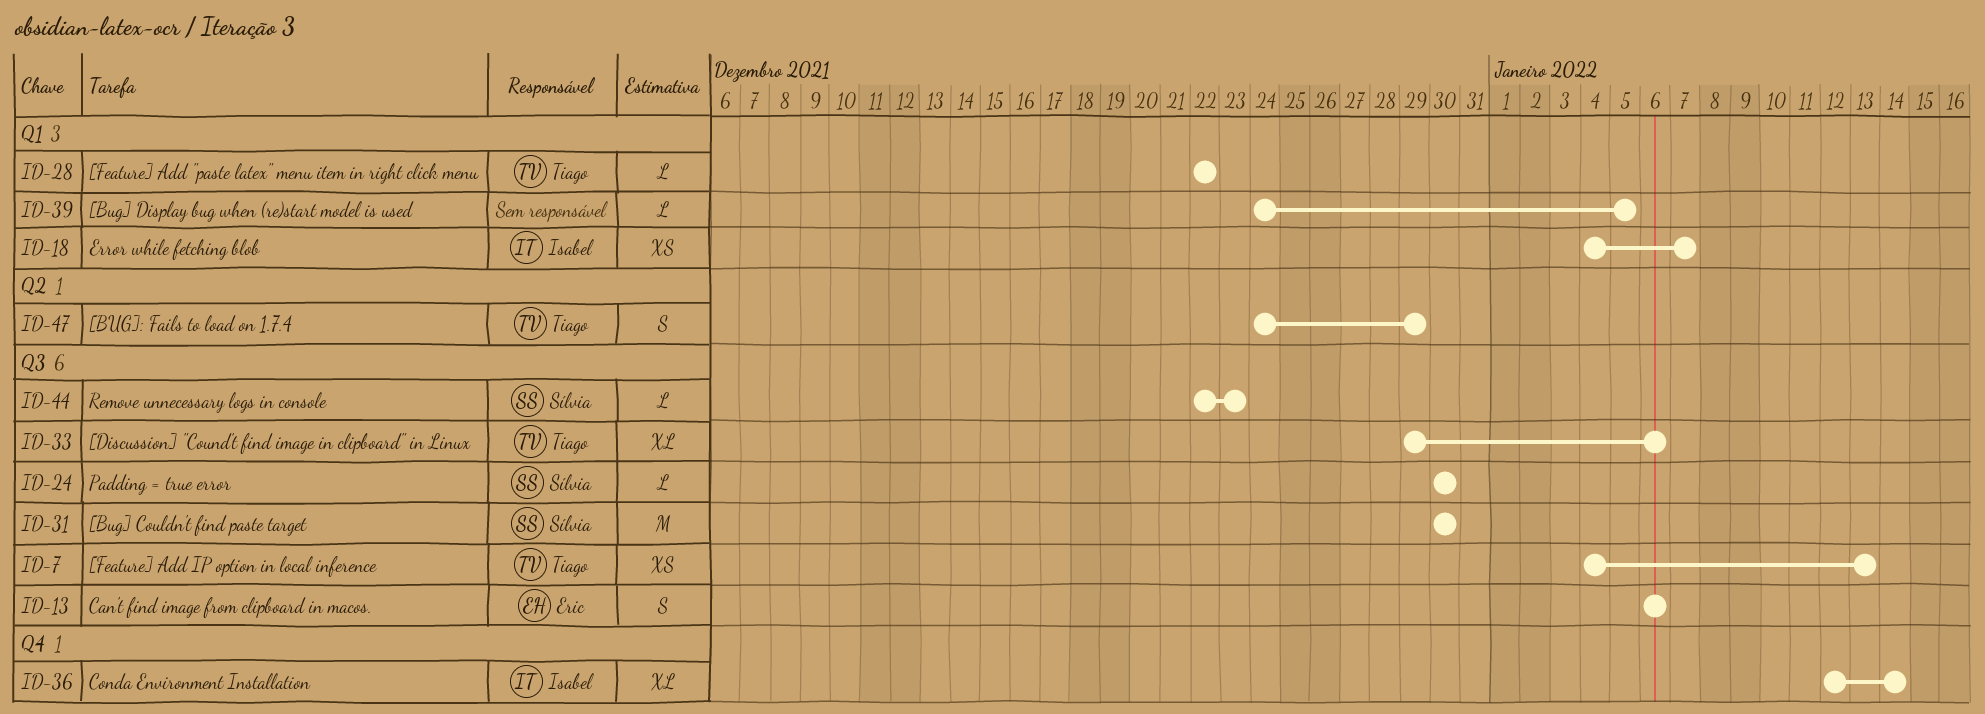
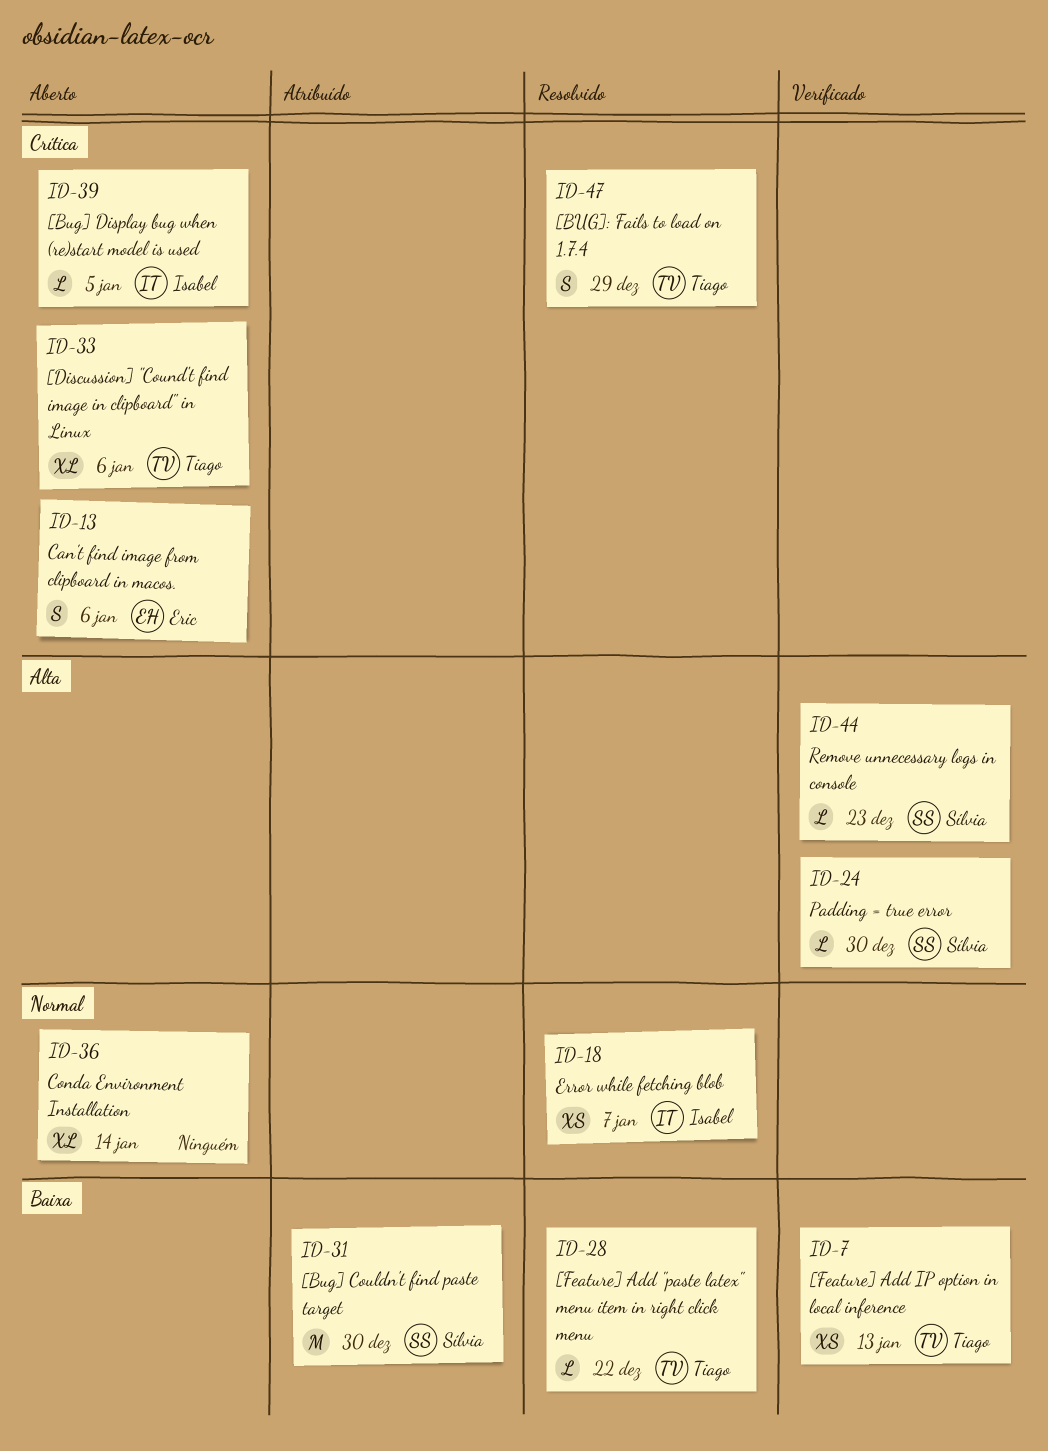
ID-36, owner: Isabel -> none
ID-39, owner: none -> Isabel

